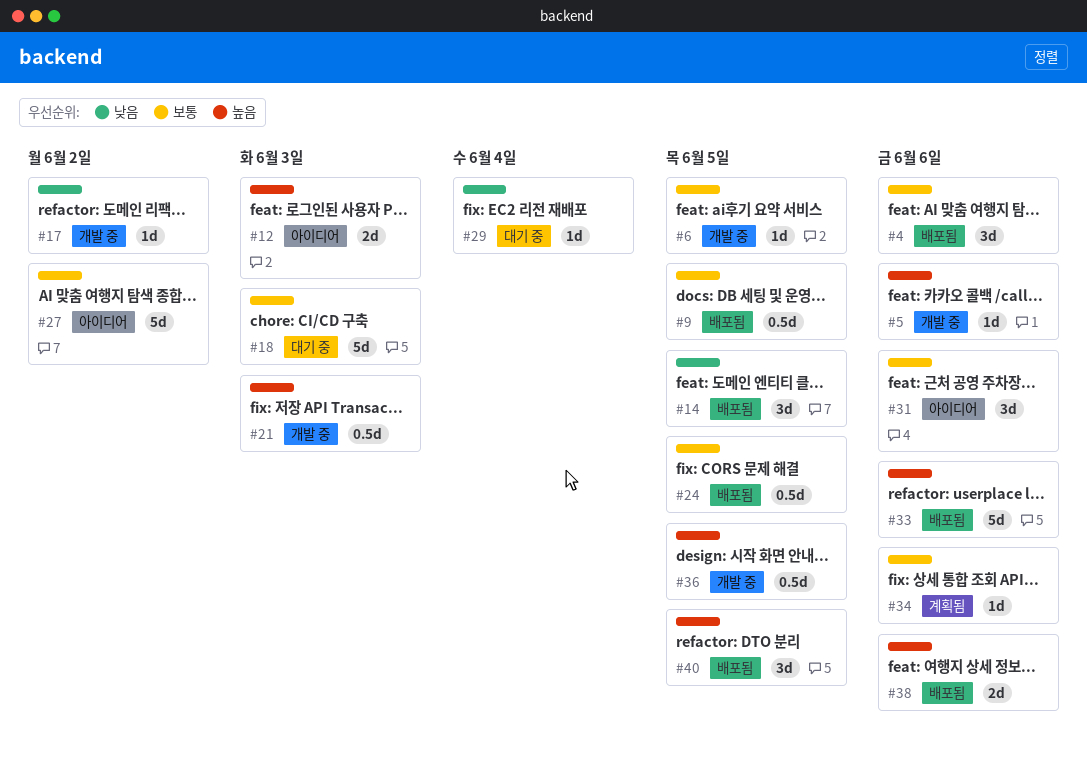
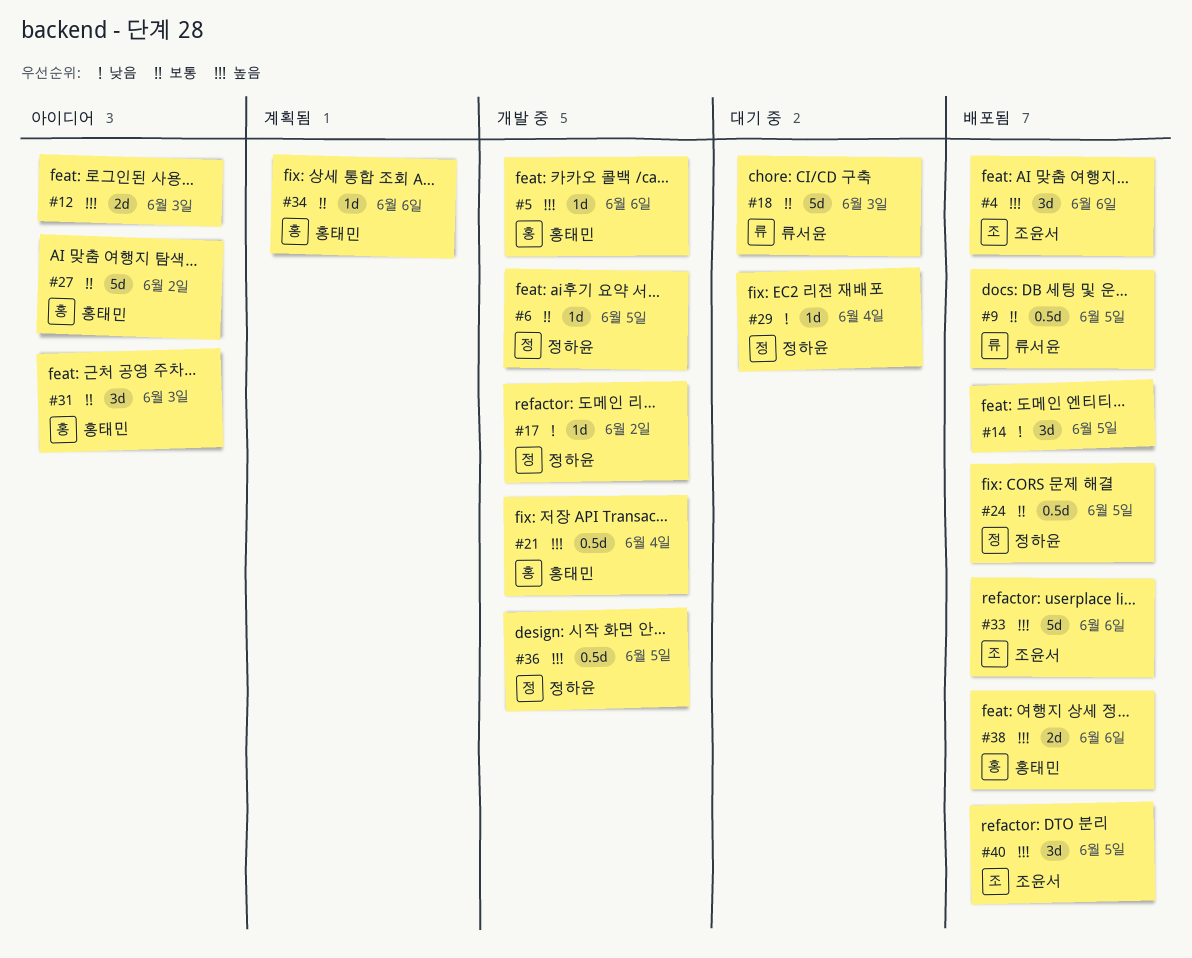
#4, priority: 보통 -> 높음
#21, due: Jun 3 -> Jun 4
#31, due: Jun 6 -> Jun 3

